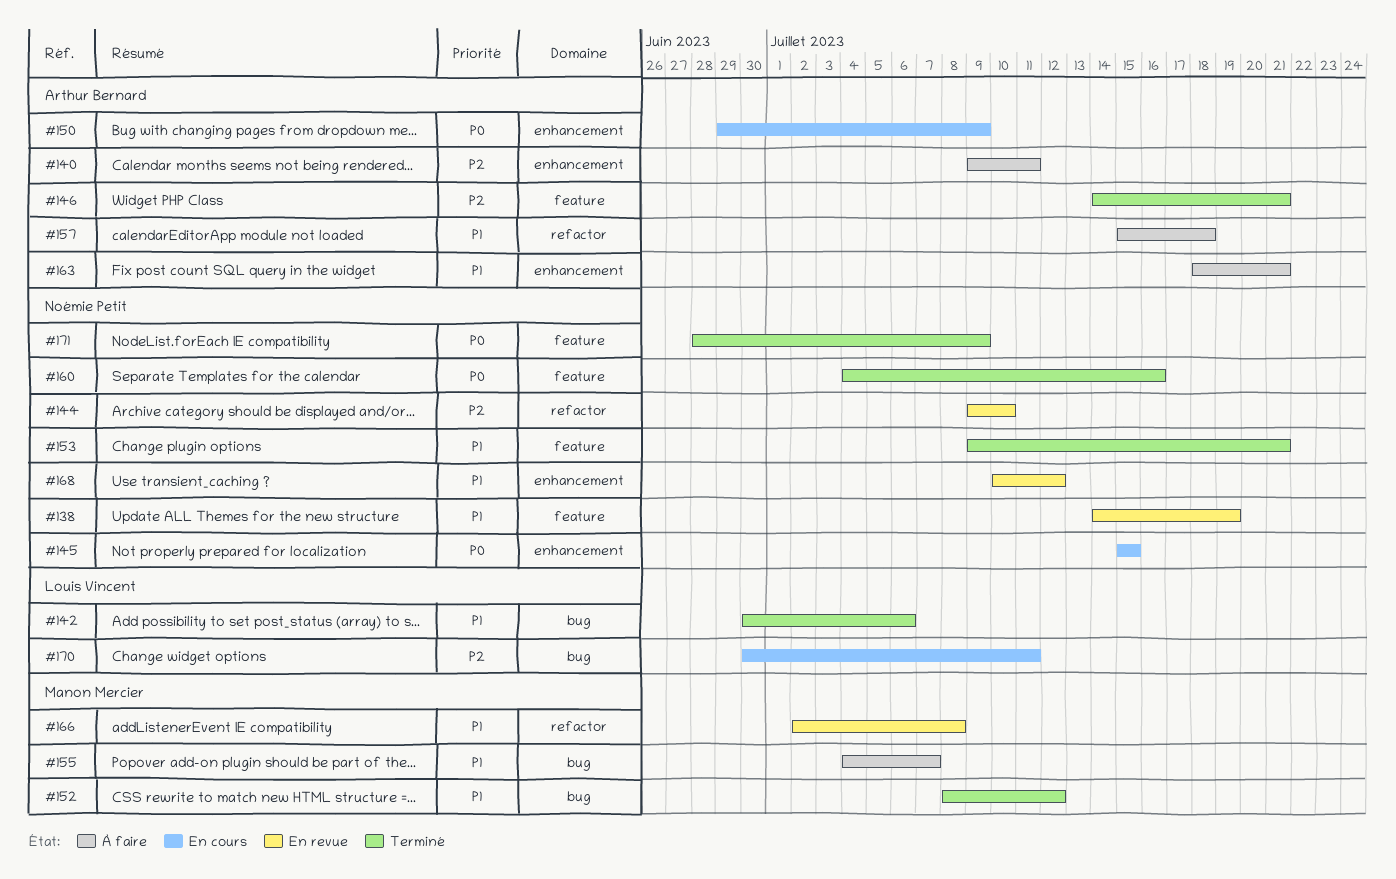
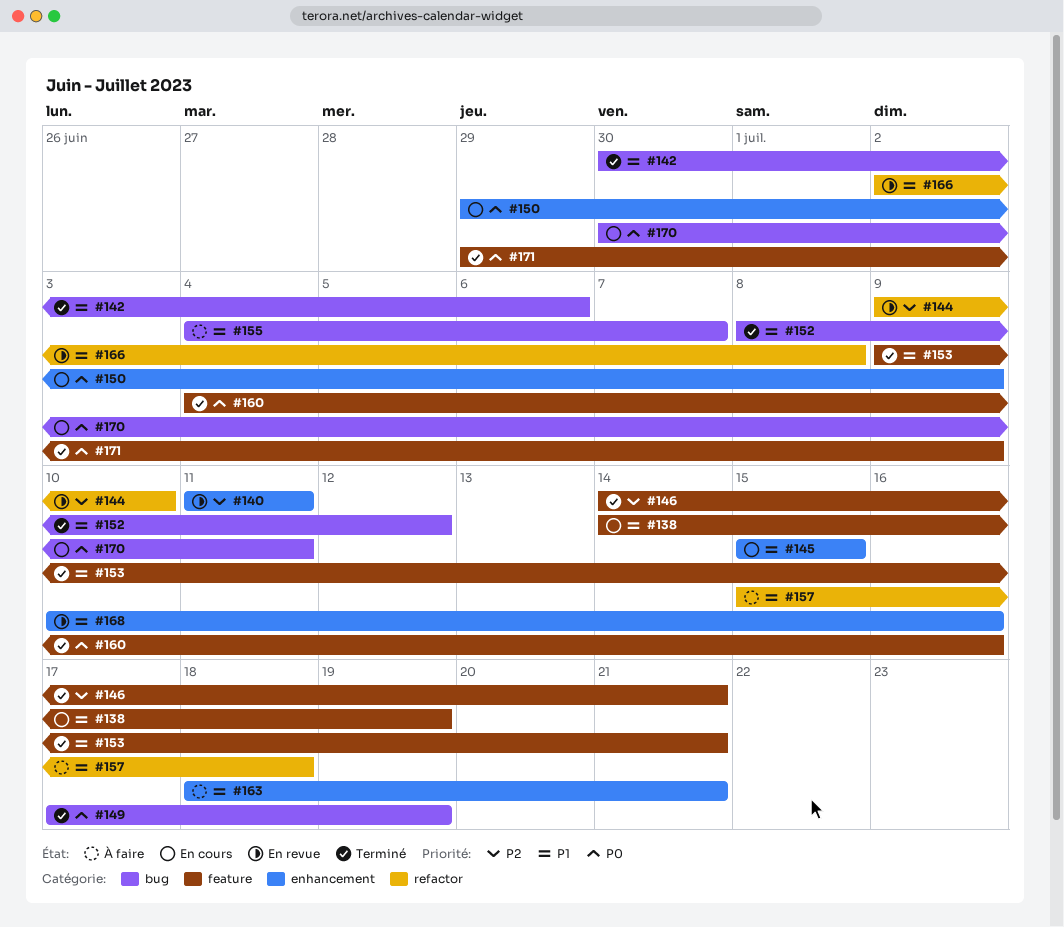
#138, status: En revue -> En cours
#140, status: À faire -> En revue
#140, start: Jul 9 -> Jul 11
#145, priority: P0 -> P1
#149: none -> present
#168, due: Jul 12 -> Jul 16
#170, priority: P2 -> P0
#171, start: Jun 28 -> Jun 29

